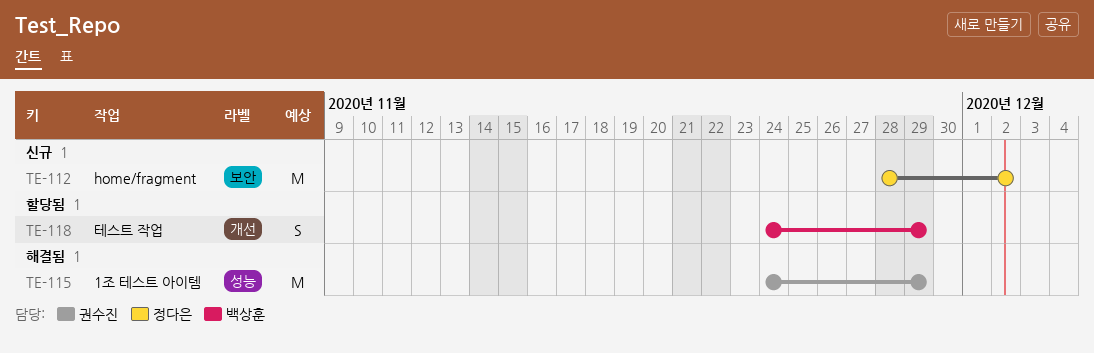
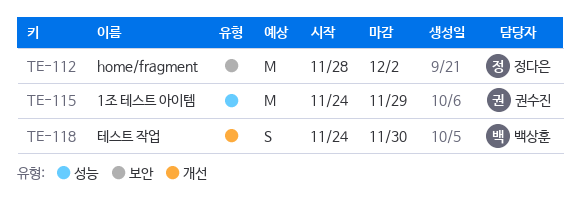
TE-118, due: Nov 29 -> Nov 30

